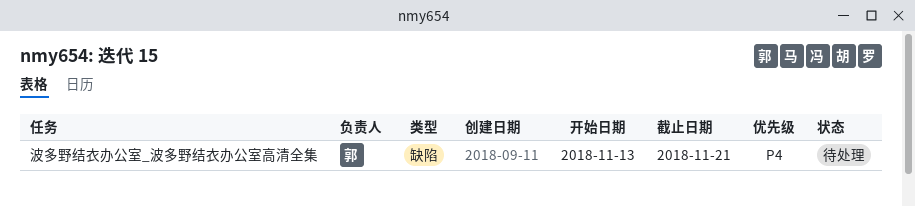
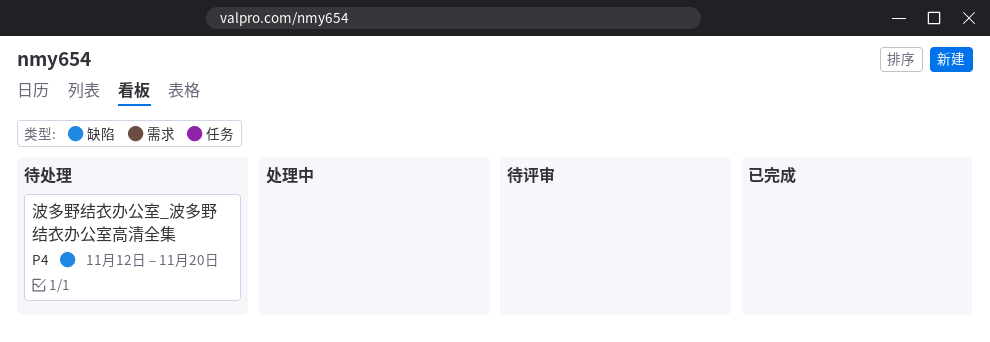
波多野结衣办公室_波多野结衣办公室高清全集, start: Nov 13 -> Nov 12
波多野结衣办公室_波多野结衣办公室高清全集, due: Nov 21 -> Nov 20

